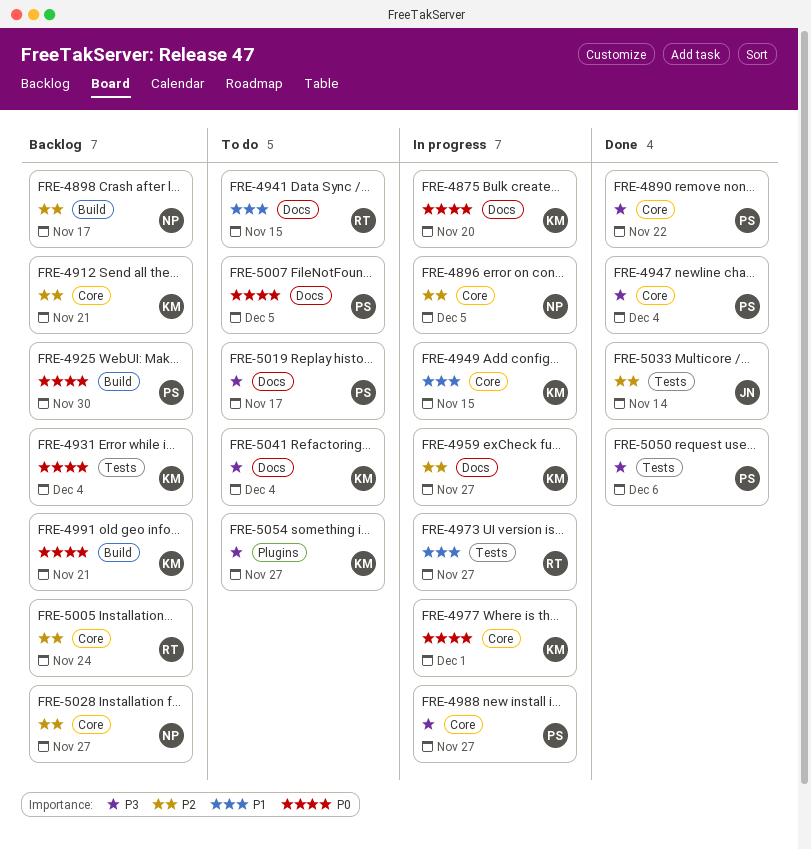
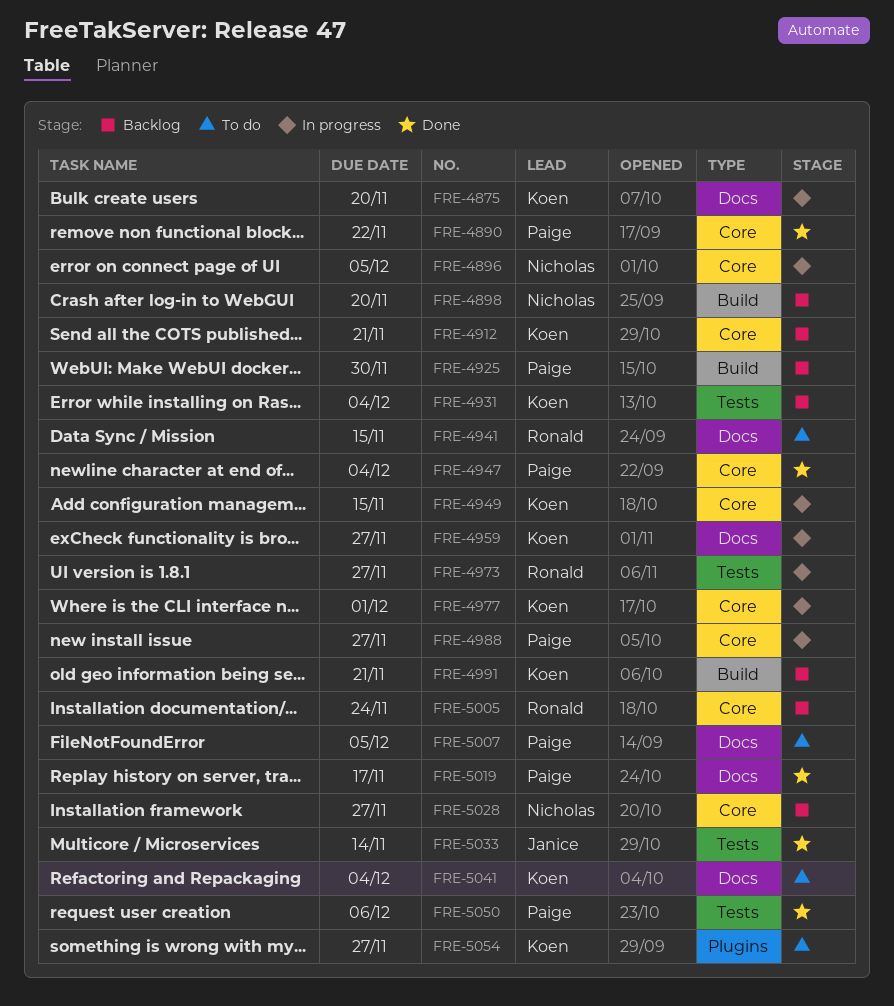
FRE-4898, due: Nov 17 -> Nov 20
FRE-5019, status: To do -> Done

